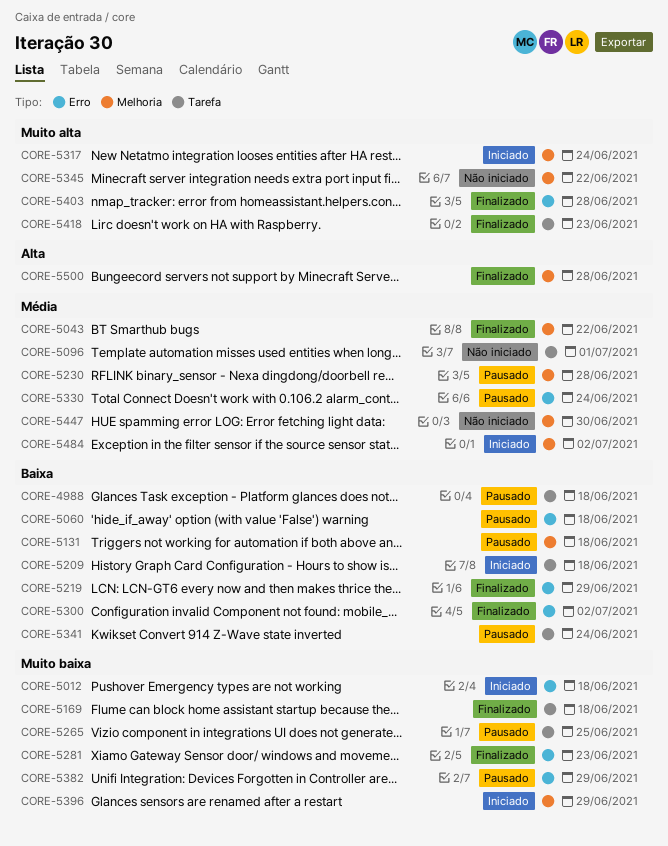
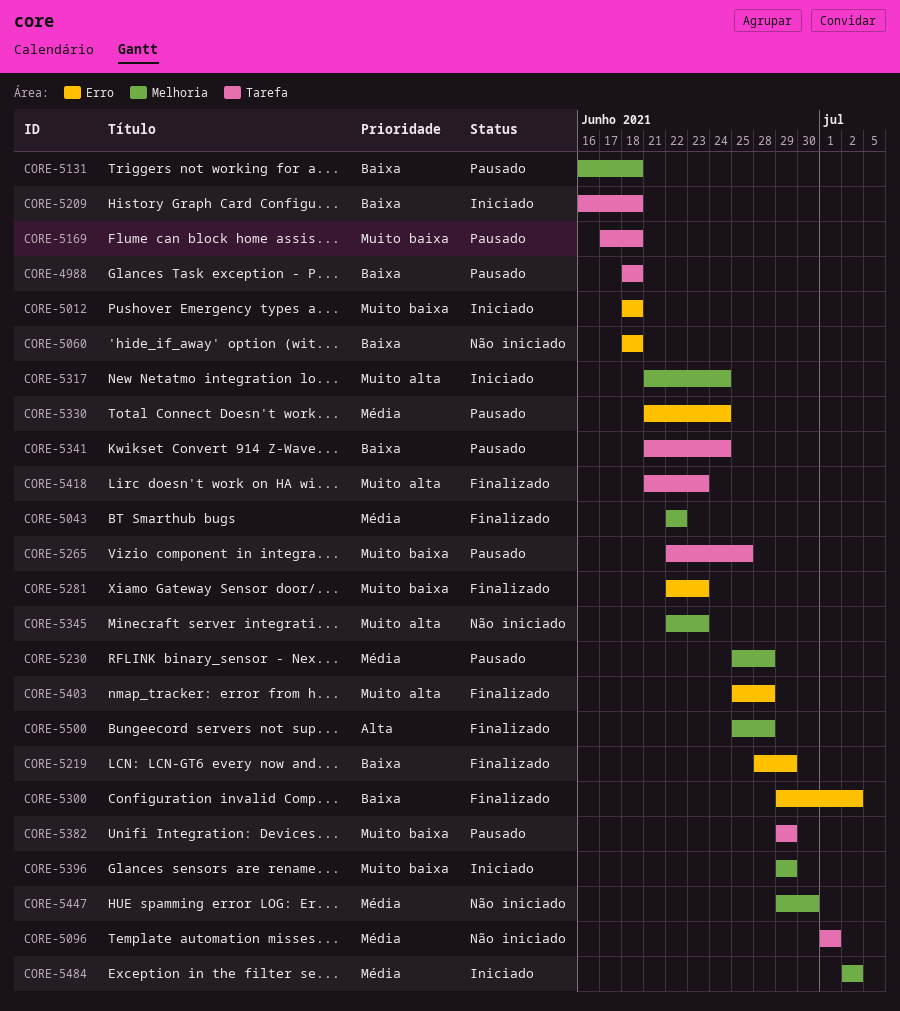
CORE-5060, status: Pausado -> Não iniciado
CORE-5169, status: Finalizado -> Pausado
CORE-5345, due: Jun 22 -> Jun 23
CORE-5382, label: Erro -> Tarefa

